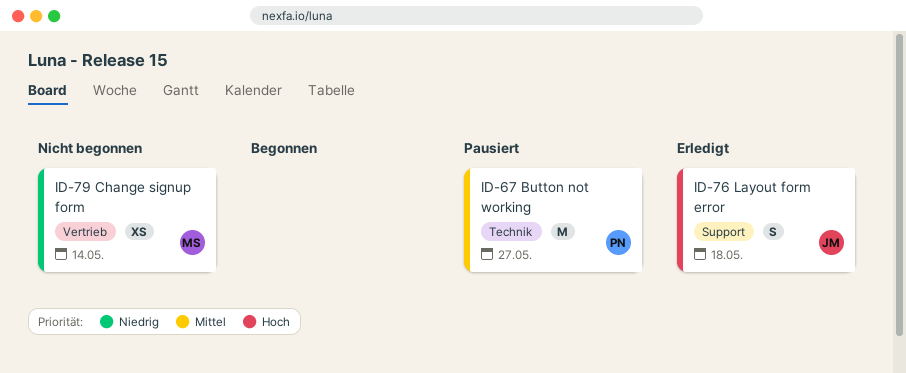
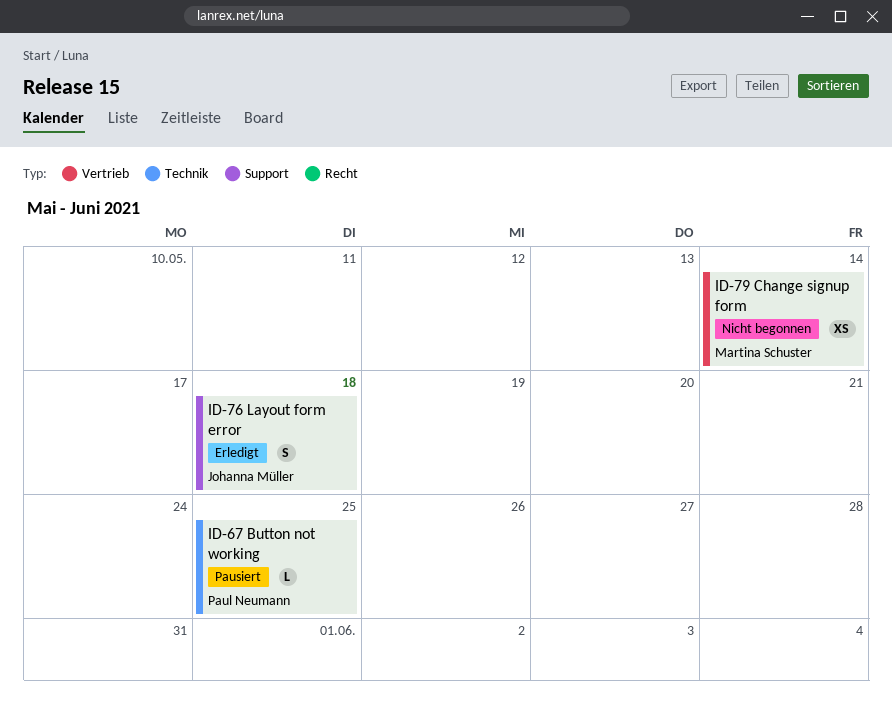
ID-67, estimate: M -> L
ID-67, due: May 27 -> May 25

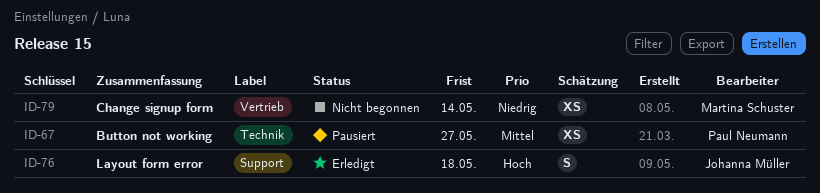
ID-67, estimate: L -> XS
ID-67, due: May 25 -> May 27

